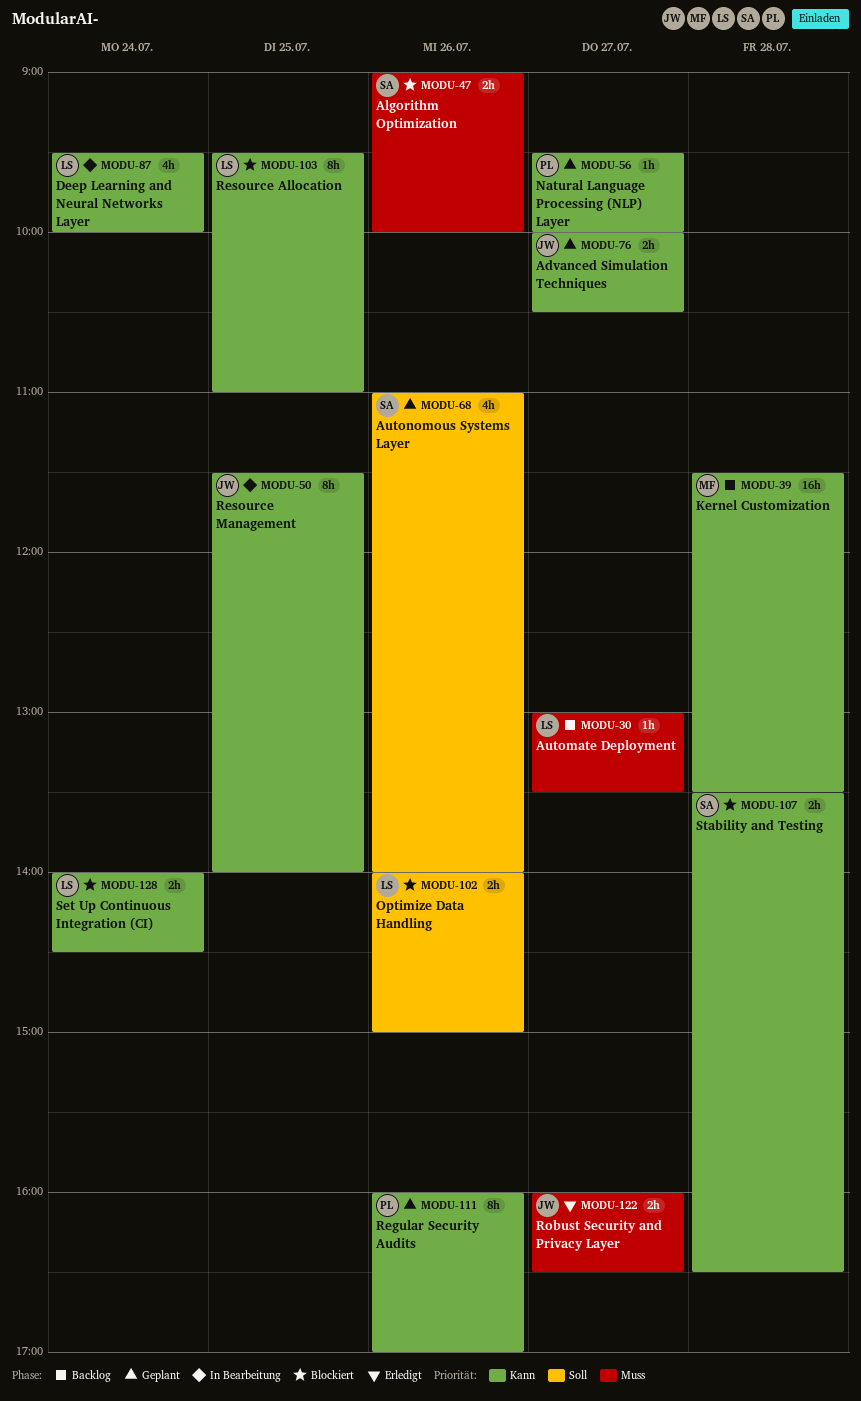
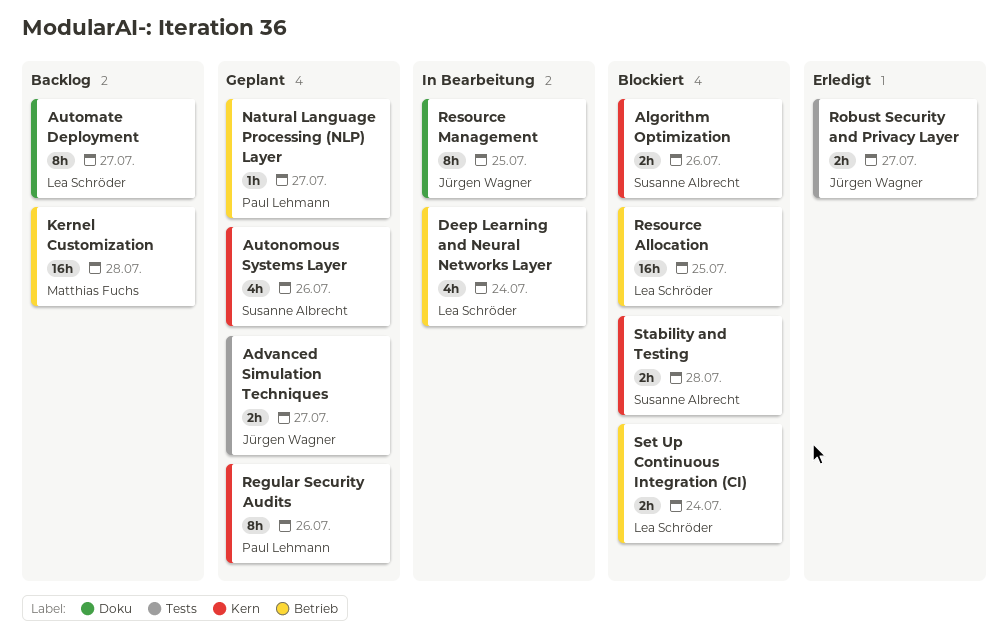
Automate Deployment, estimate: 1h -> 8h
Optimize Data Handling: present -> none
Resource Allocation, estimate: 8h -> 16h

